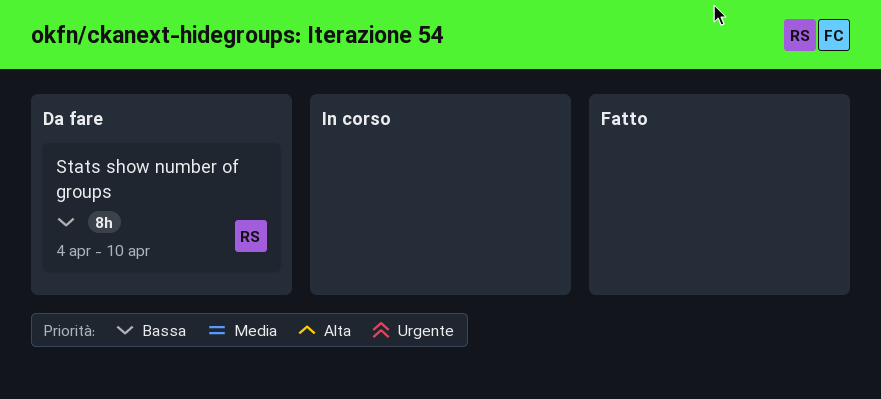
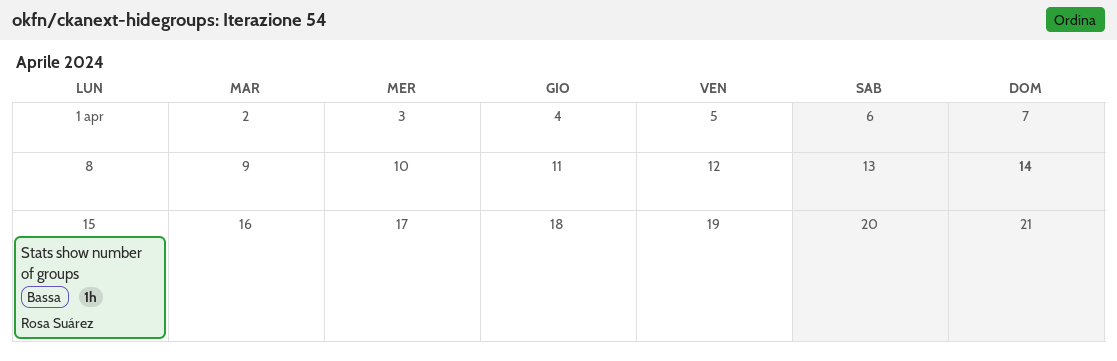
Stats show number of groups, estimate: 8h -> 1h
Stats show number of groups, due: Apr 10 -> Apr 15

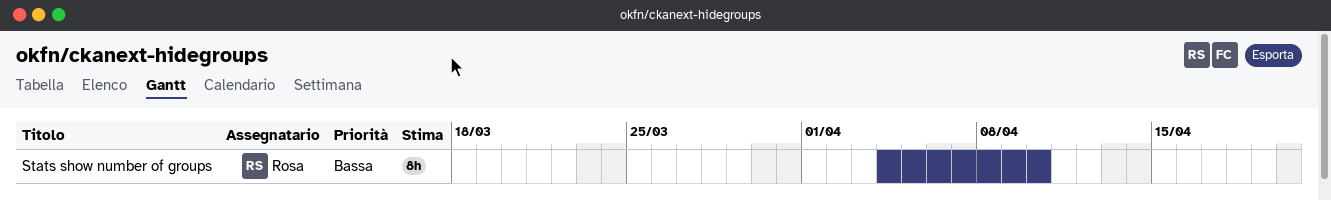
Stats show number of groups, estimate: 1h -> 8h
Stats show number of groups, due: Apr 15 -> Apr 10

